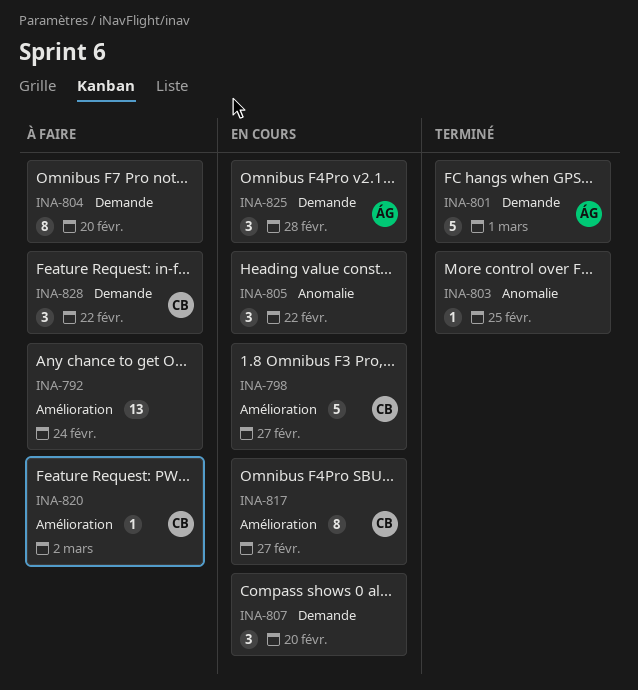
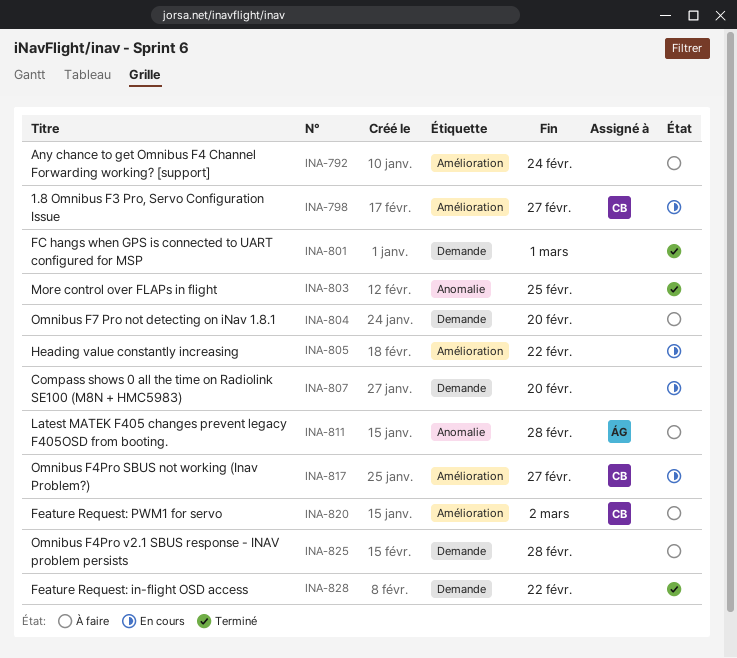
INA-801, owner: ÁG -> none
INA-805, label: Anomalie -> Amélioration
INA-811: none -> present
INA-825, status: En cours -> À faire
INA-825, owner: ÁG -> none
INA-828, status: À faire -> Terminé
INA-828, owner: CB -> none

